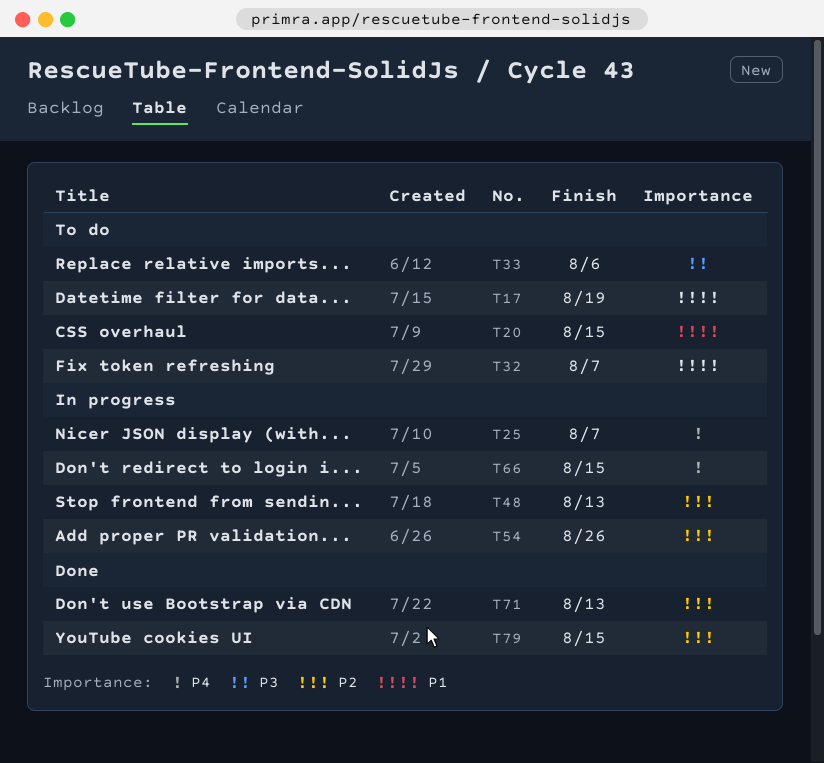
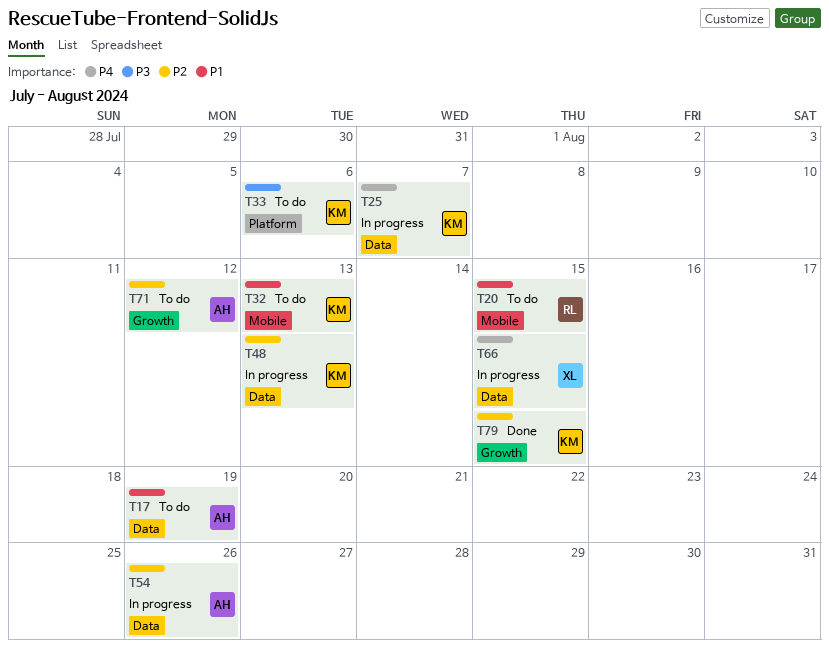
T32, due: Aug 7 -> Aug 13
T71, status: Done -> To do
T71, due: Aug 13 -> Aug 12

